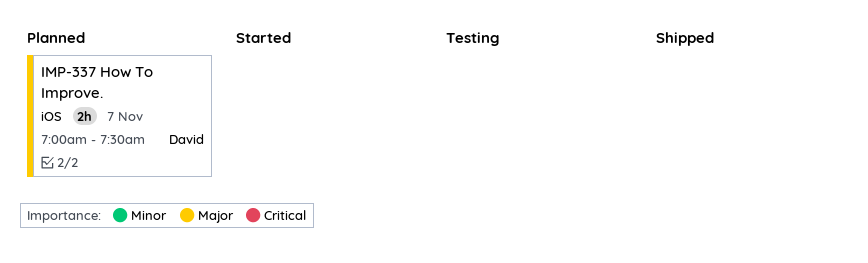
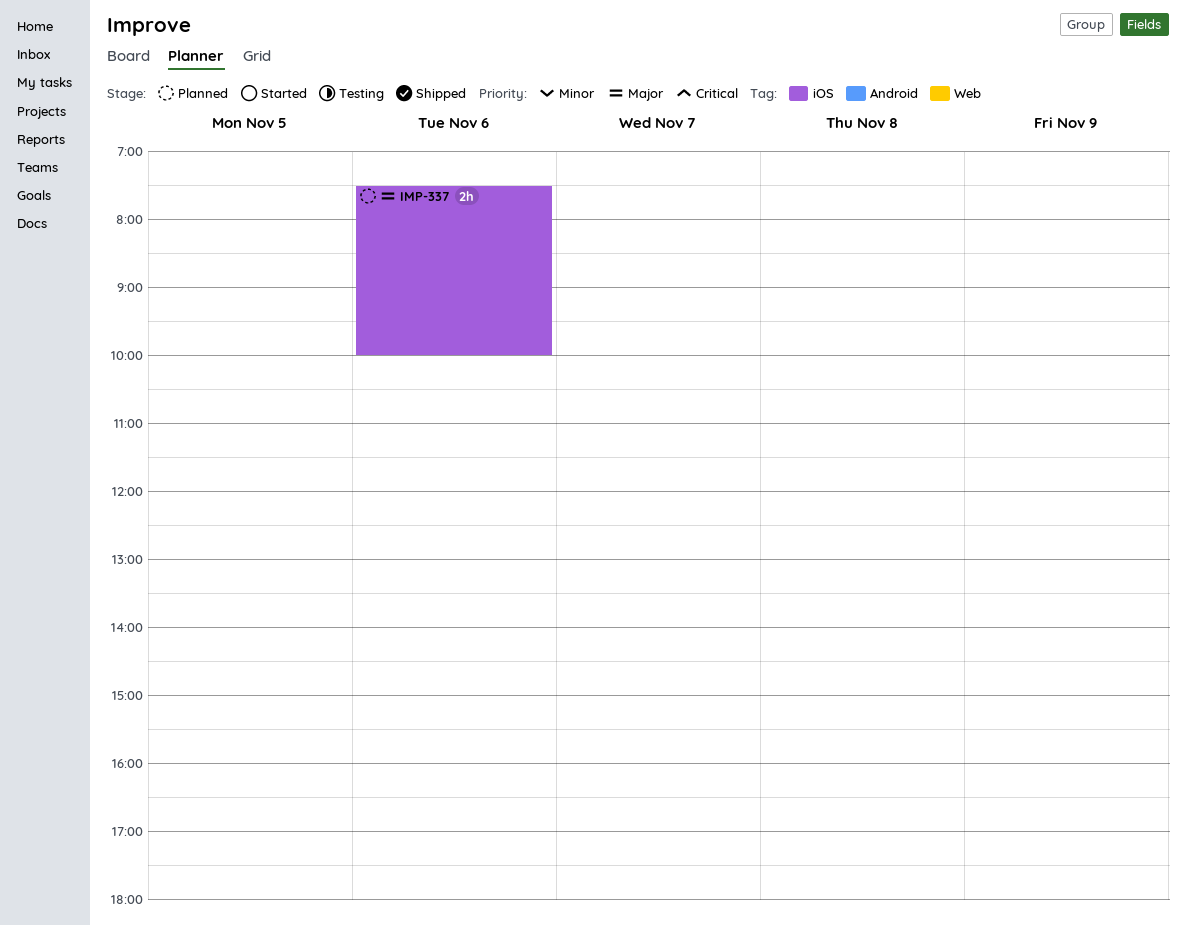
IMP-337, day: Nov 7 -> Nov 6
IMP-337, begins: 07:00 -> 07:30
IMP-337, ends: 07:30 -> 10:00

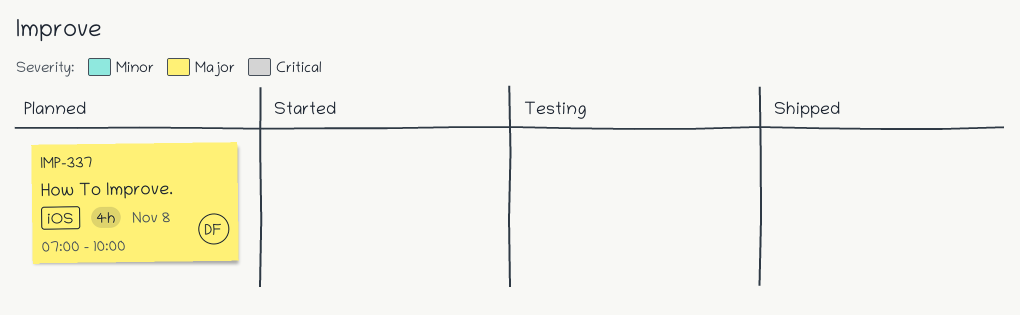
IMP-337, estimate: 2h -> 4h
IMP-337, day: Nov 6 -> Nov 8
IMP-337, begins: 07:30 -> 07:00

